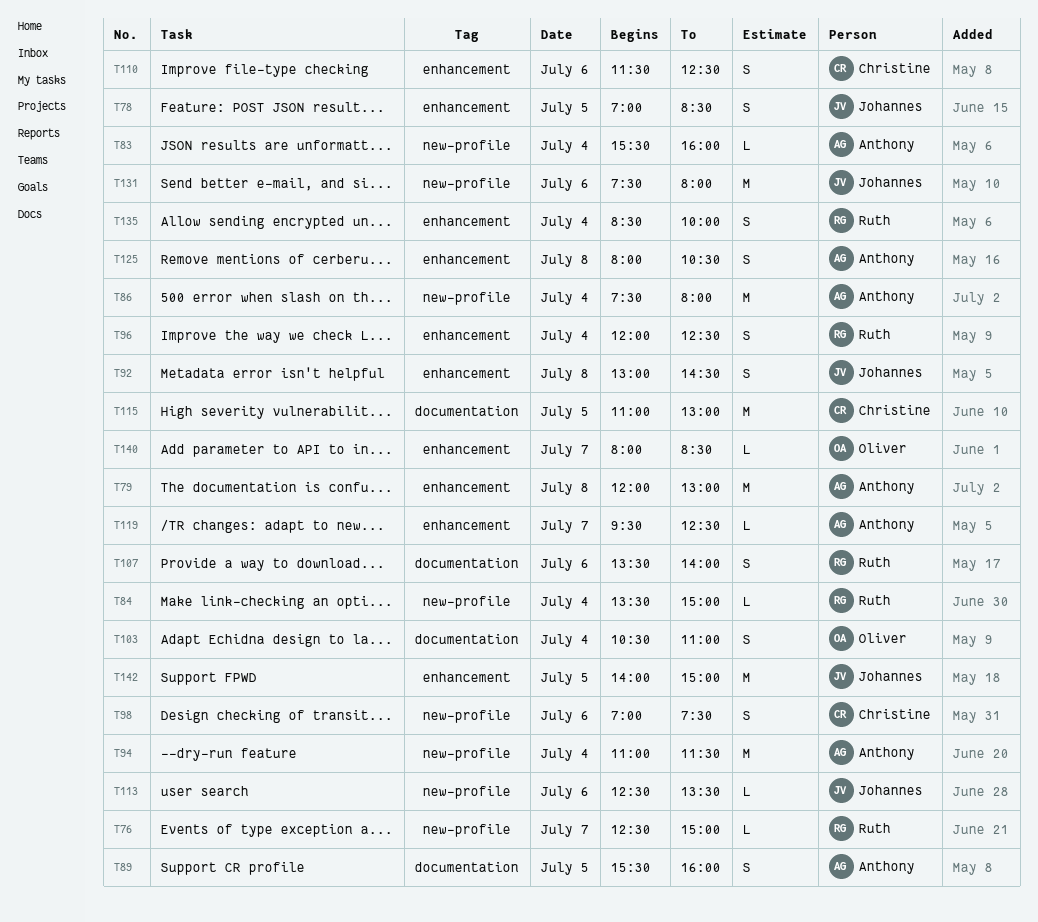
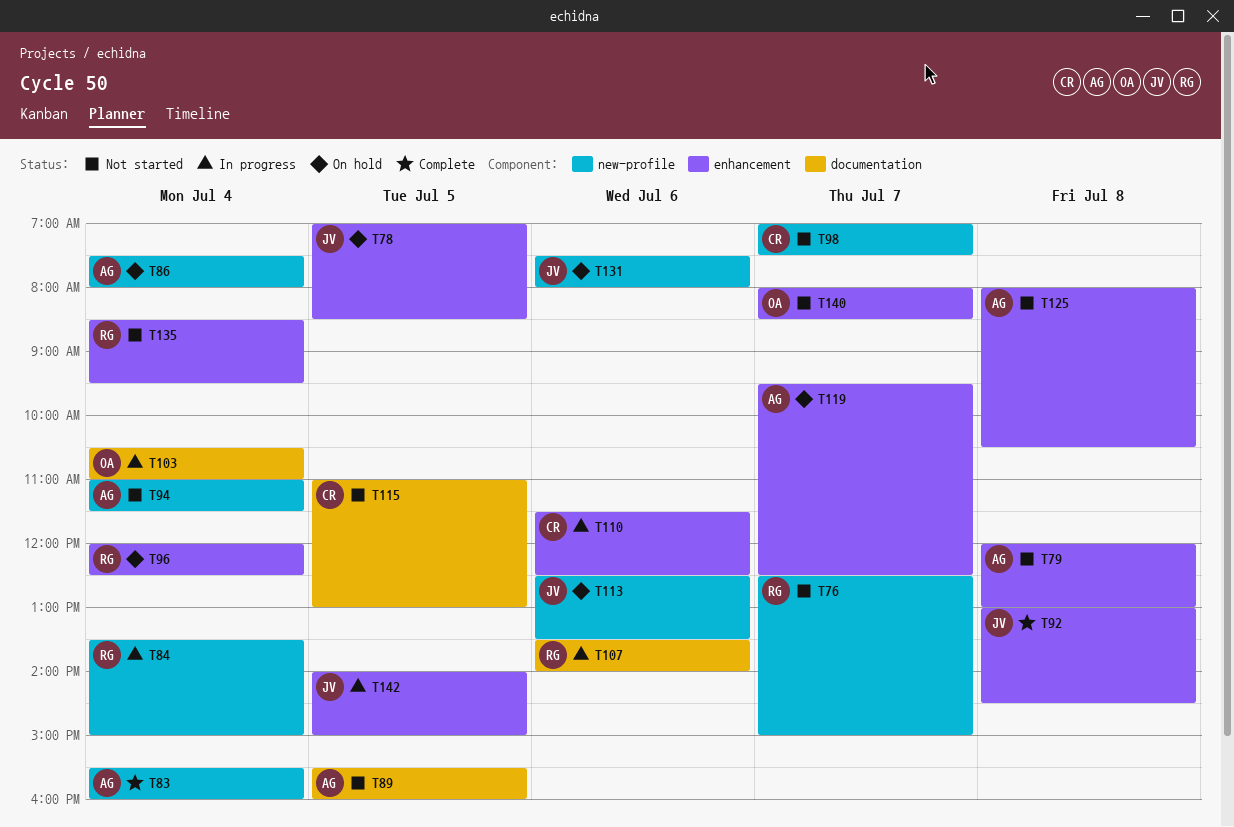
T98, day: Jul 6 -> Jul 7
T135, ends: 10:00 -> 09:30

